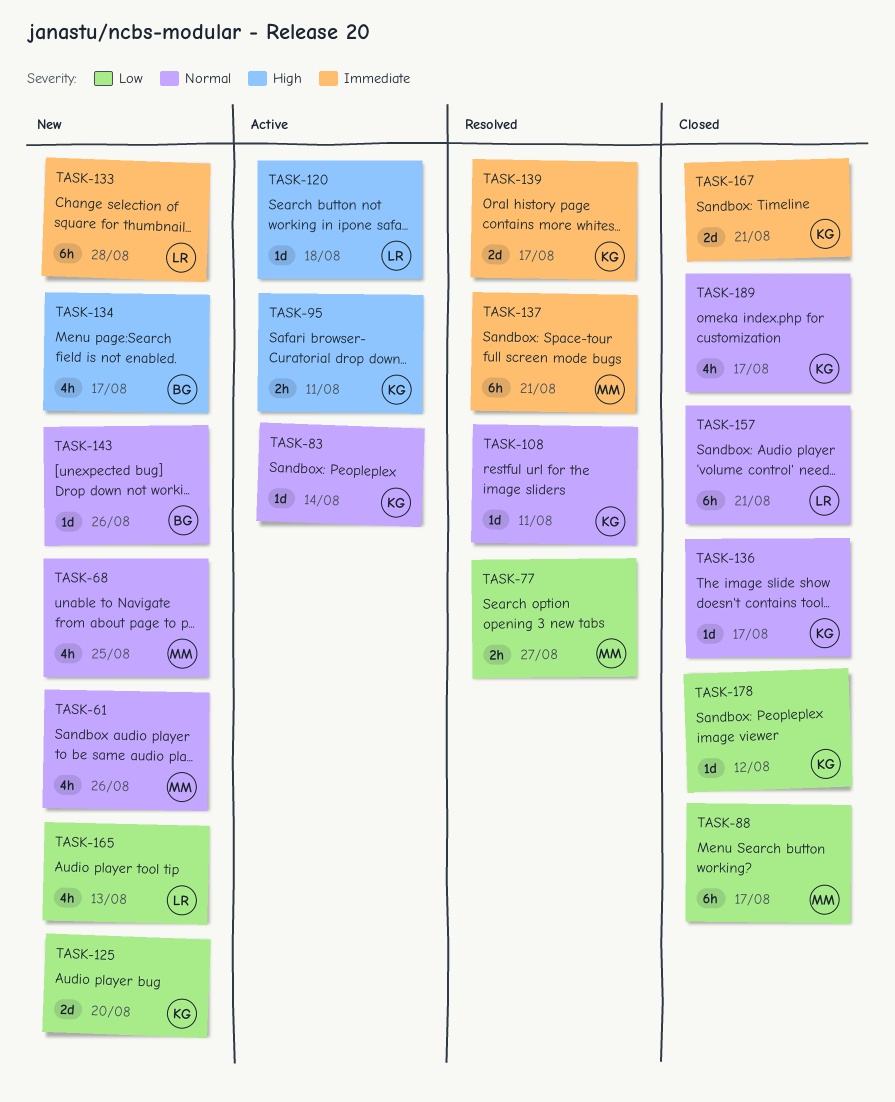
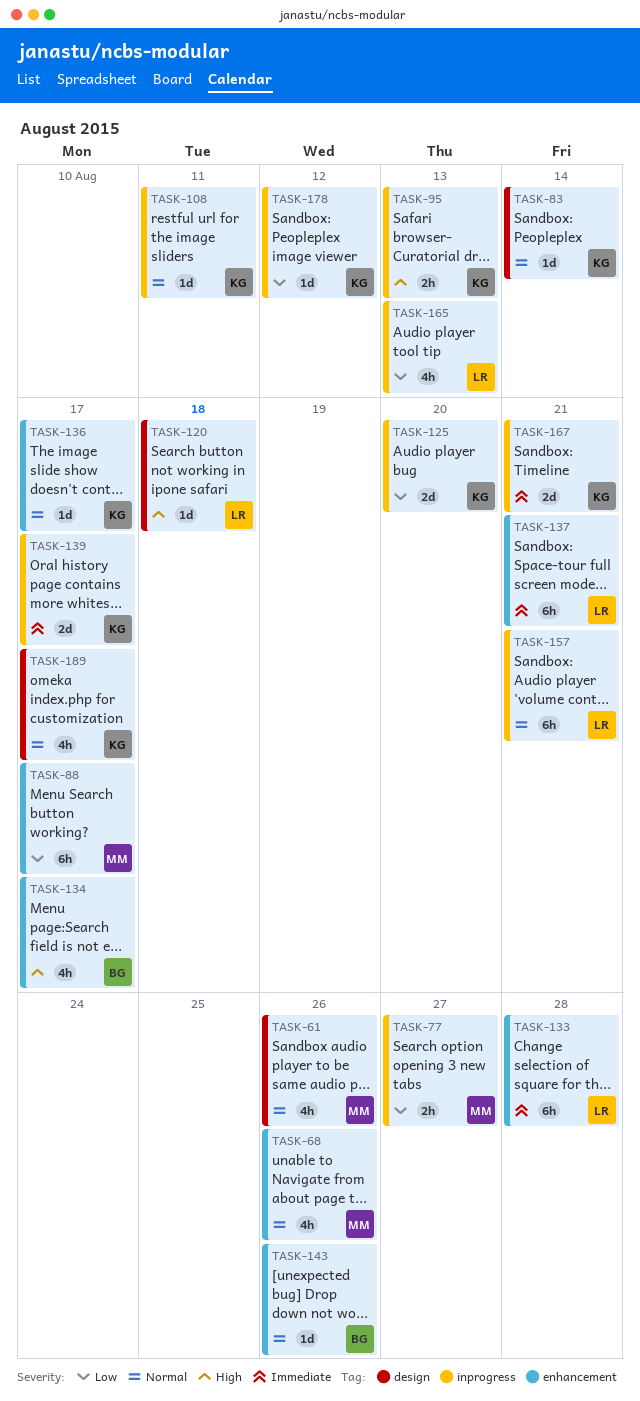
TASK-68, due: Aug 25 -> Aug 26
TASK-95, due: Aug 11 -> Aug 13
TASK-137, owner: MM -> LR

